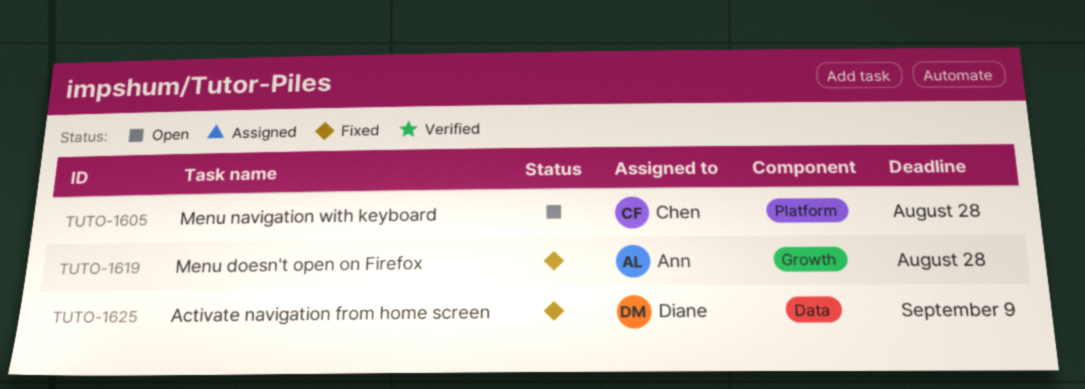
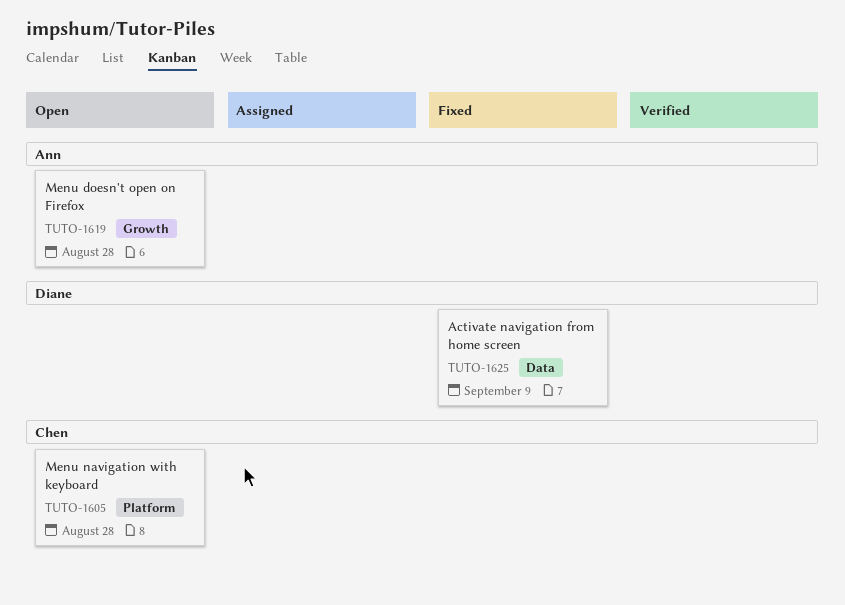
TUTO-1619, status: Fixed -> Open

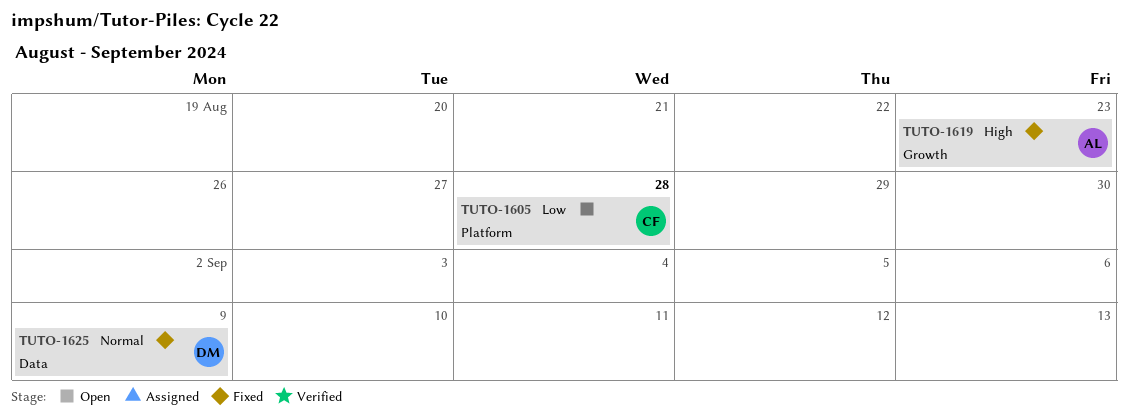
TUTO-1619, status: Open -> Fixed
TUTO-1619, due: Aug 28 -> Aug 23

